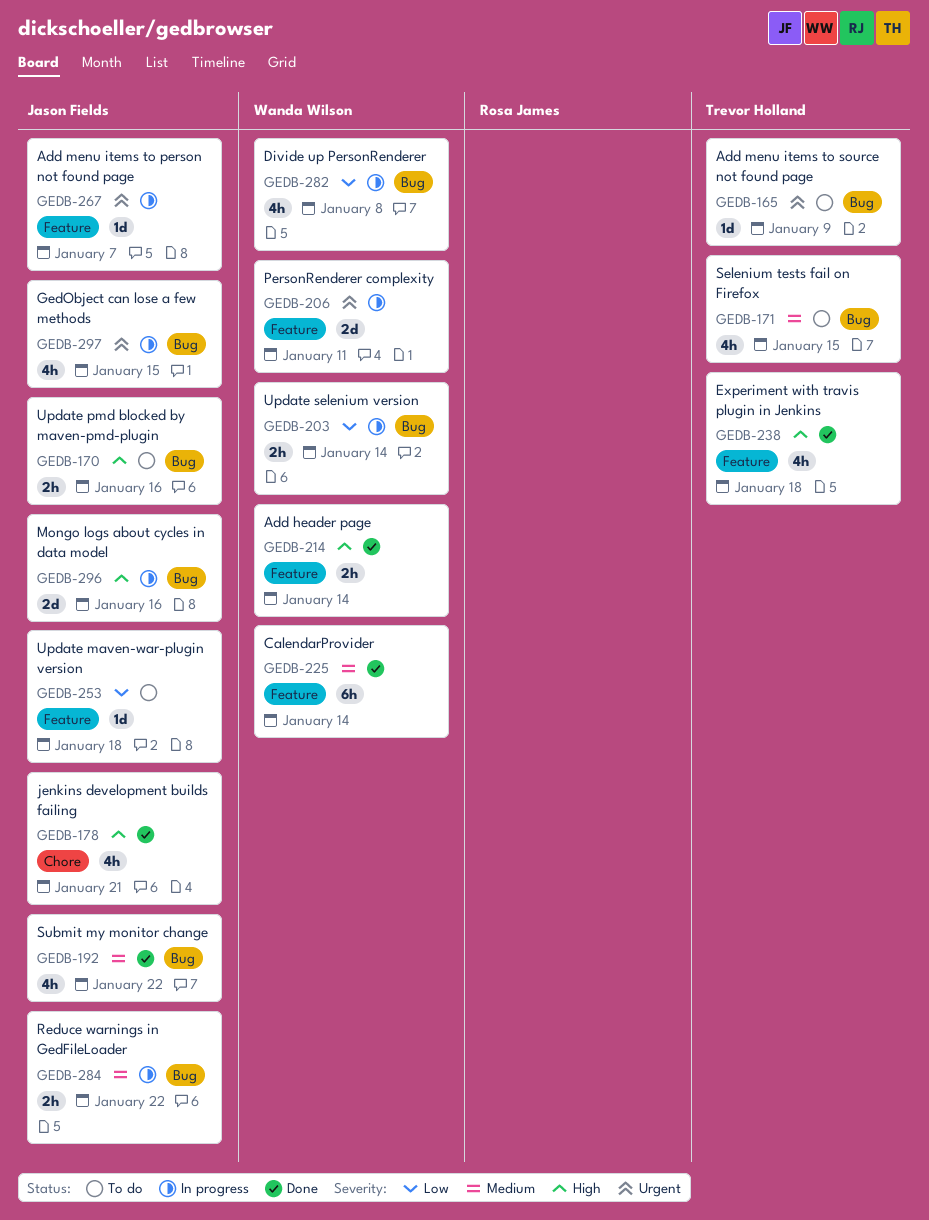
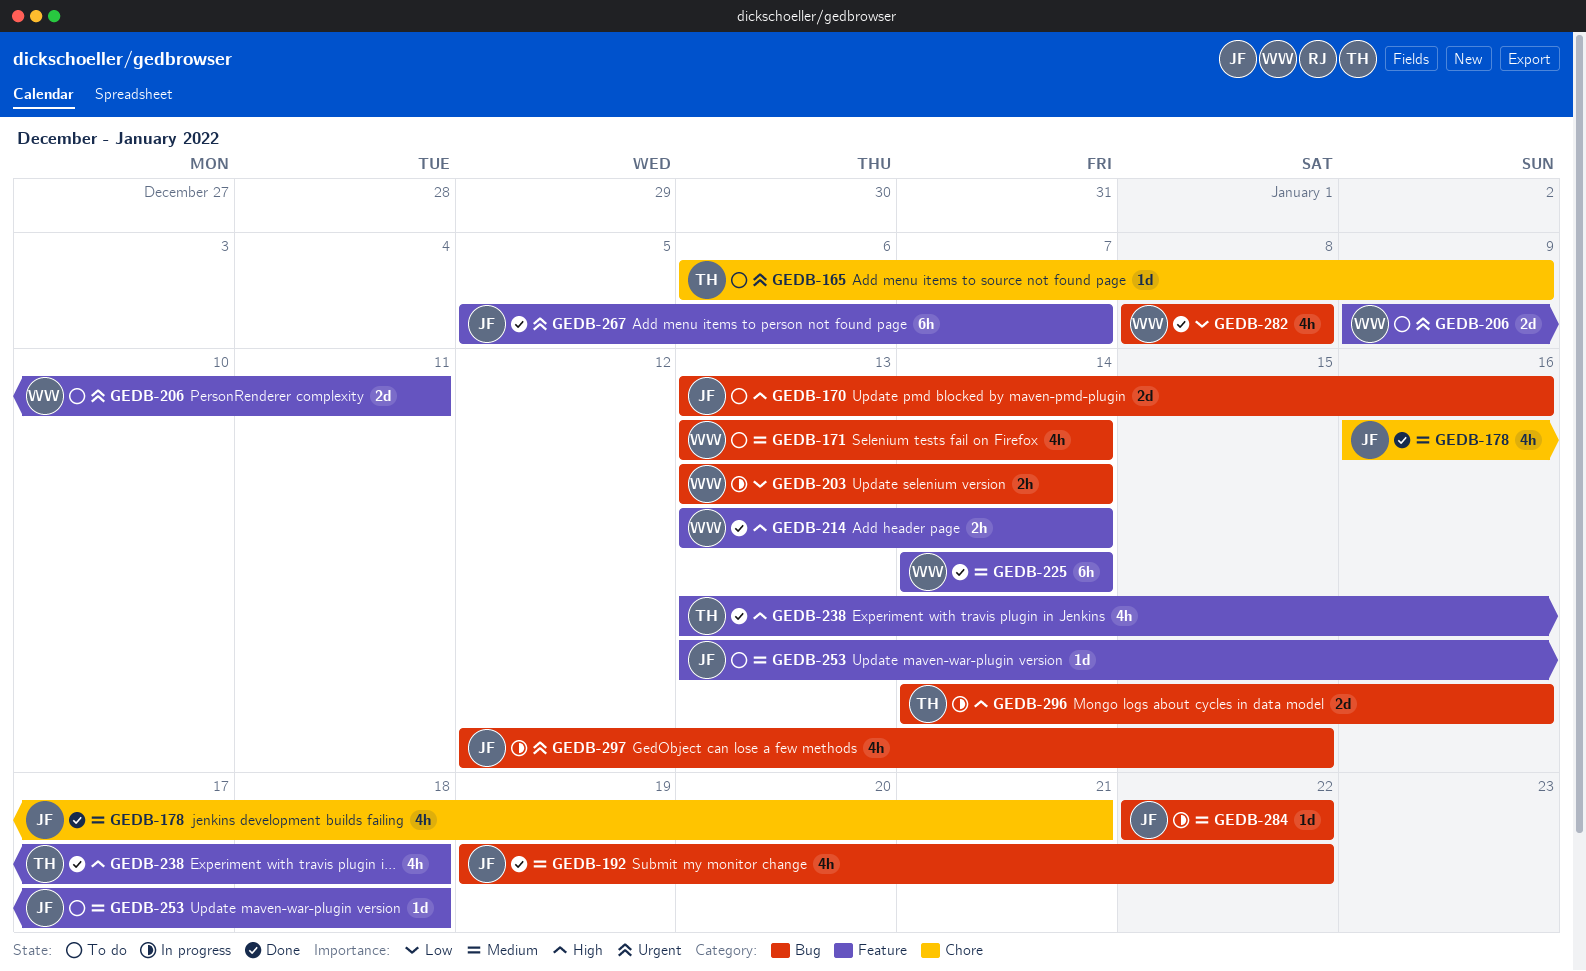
GEDB-165, label: Bug -> Chore
GEDB-170, estimate: 2h -> 2d
GEDB-171, owner: Trevor Holland -> Wanda Wilson
GEDB-171, due: Jan 15 -> Jan 14
GEDB-178, priority: High -> Medium
GEDB-206, status: In progress -> To do
GEDB-253, priority: Low -> Medium
GEDB-267, status: In progress -> Done
GEDB-267, estimate: 1d -> 6h
GEDB-282, status: In progress -> Done
GEDB-284, estimate: 2h -> 1d
GEDB-296, owner: Jason Fields -> Trevor Holland

